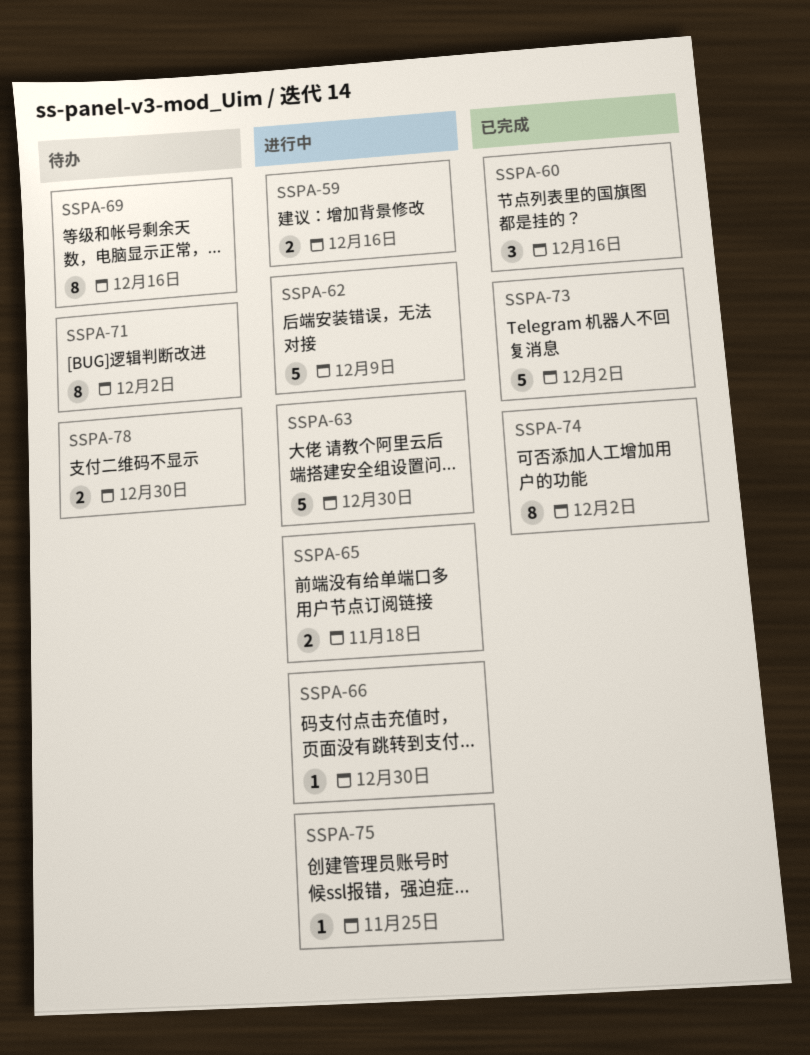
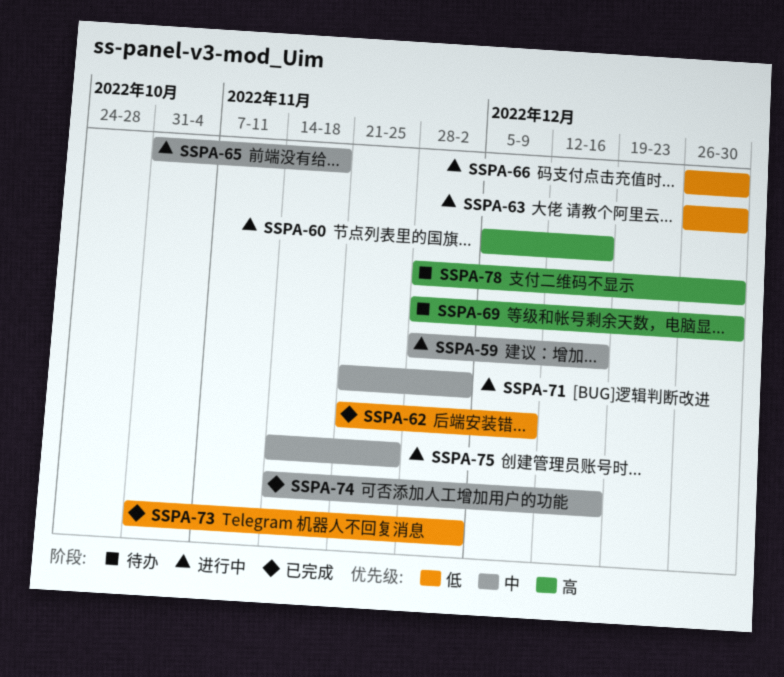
SSPA-60, status: 已完成 -> 进行中
SSPA-62, status: 进行中 -> 已完成
SSPA-69, due: Dec 16 -> Dec 30
SSPA-71, status: 待办 -> 进行中
SSPA-74, due: Dec 2 -> Dec 16

